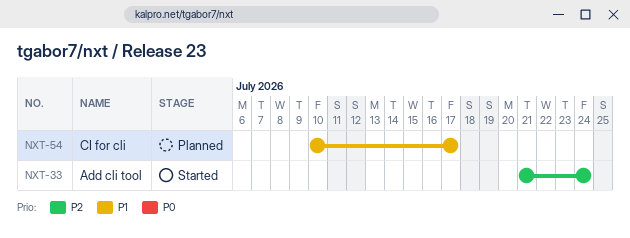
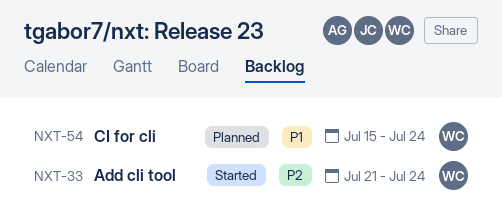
NXT-54, start: Jul 10 -> Jul 15
NXT-54, due: Jul 17 -> Jul 24

